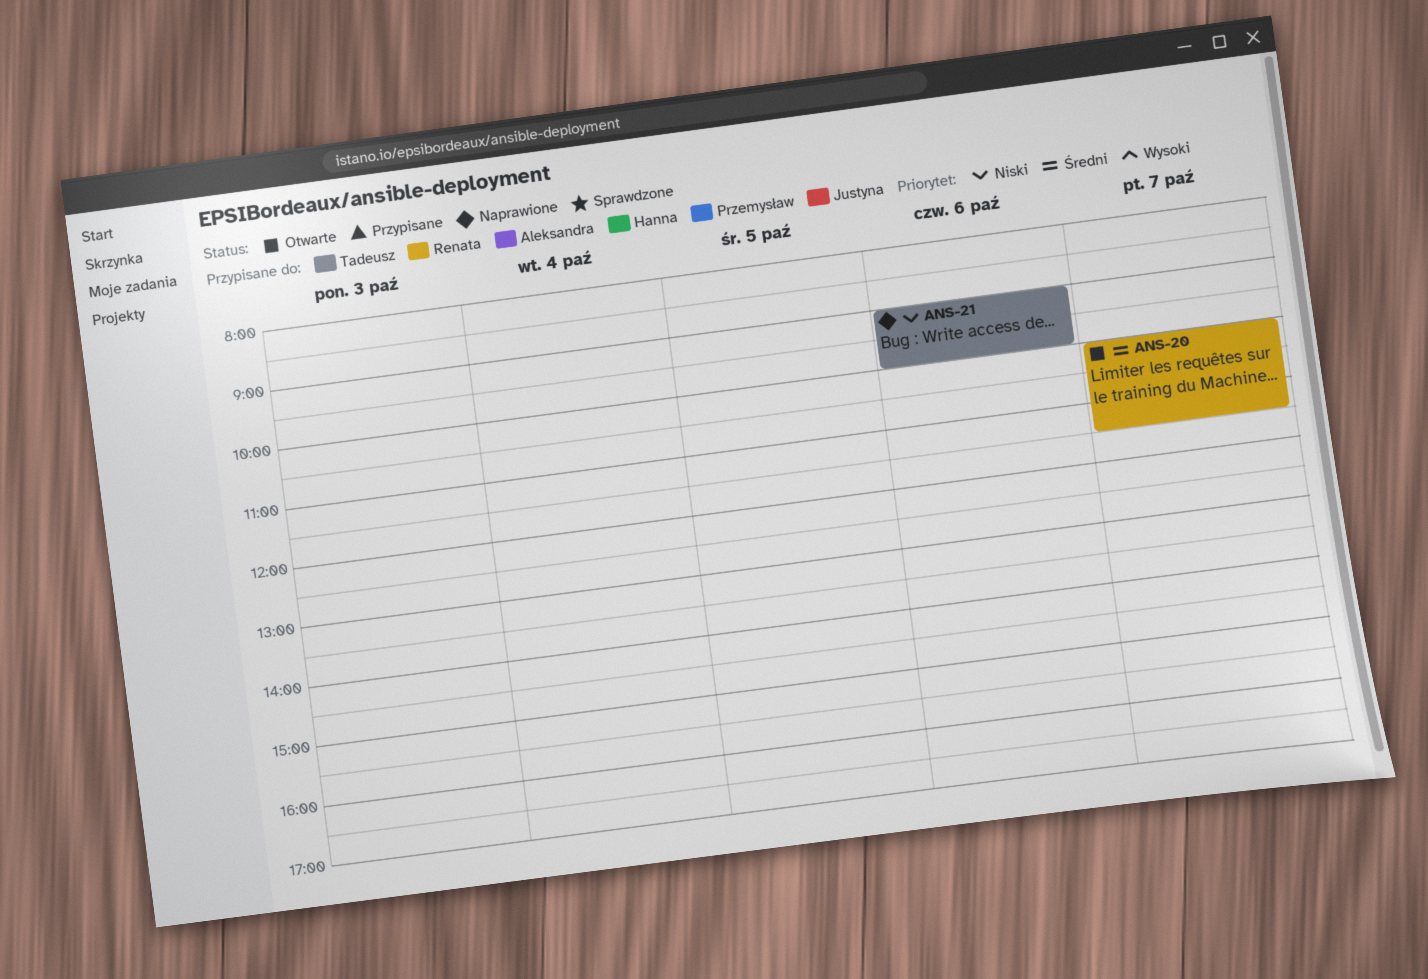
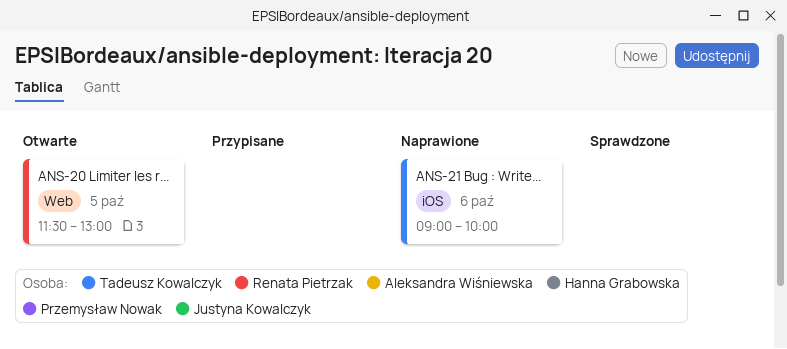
ANS-20, day: Oct 7 -> Oct 5
ANS-20, begins: 10:00 -> 11:30
ANS-20, ends: 11:30 -> 13:00

